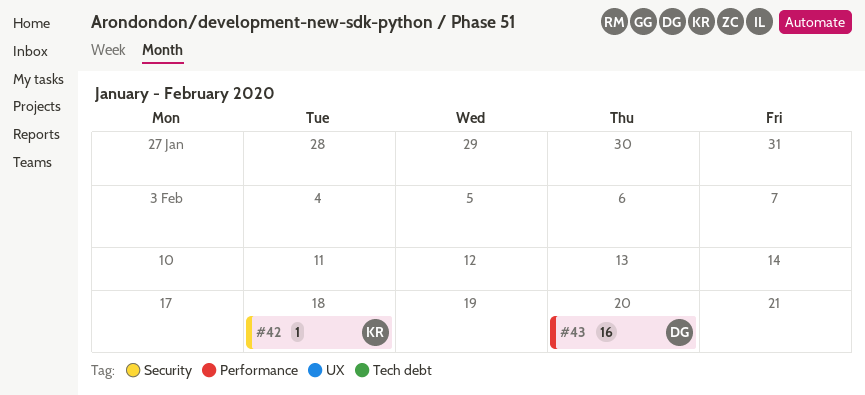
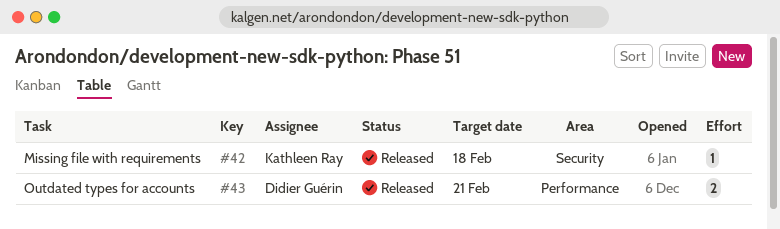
#43, estimate: 16 -> 2
#43, due: Feb 20 -> Feb 21

